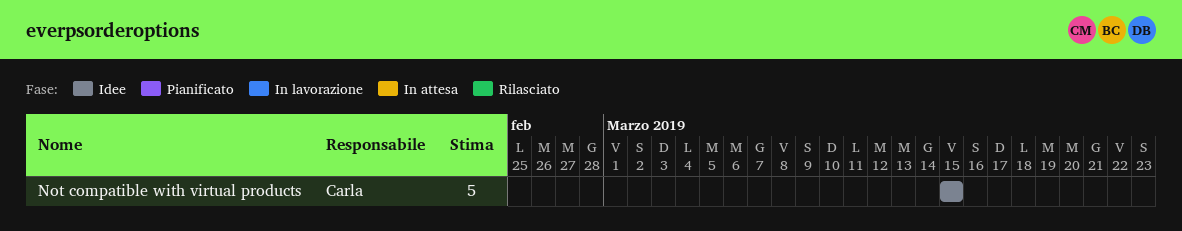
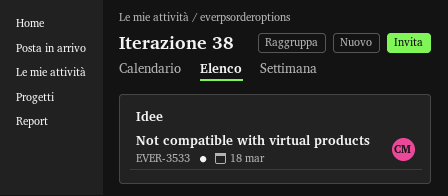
Not compatible with virtual products, estimate: 5 -> 1
Not compatible with virtual products, due: Mar 15 -> Mar 18

